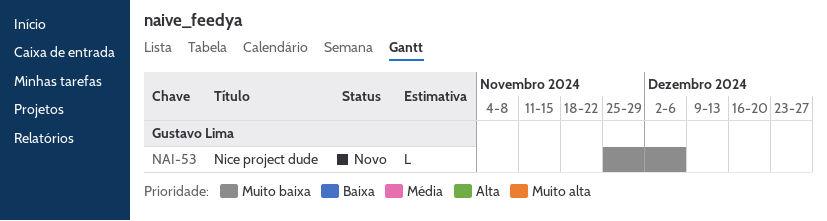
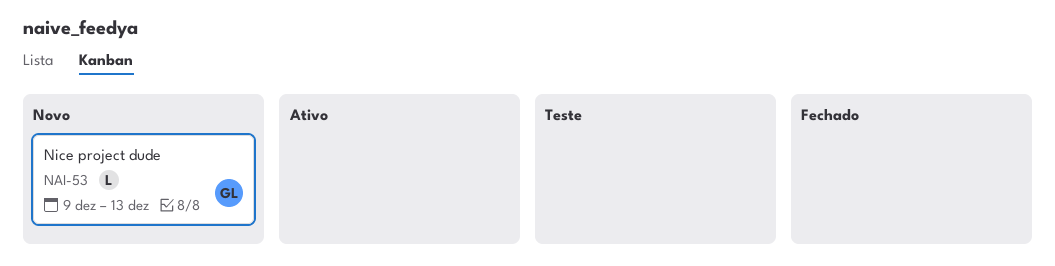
NAI-53, start: Nov 25 -> Dec 9
NAI-53, due: Dec 6 -> Dec 13

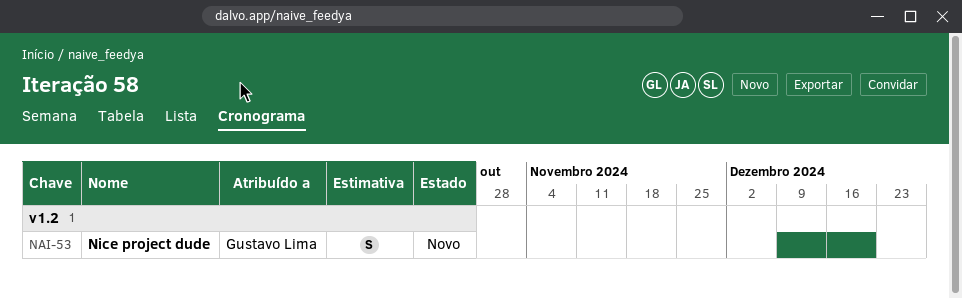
NAI-53, estimate: L -> S
NAI-53, due: Dec 13 -> Dec 20

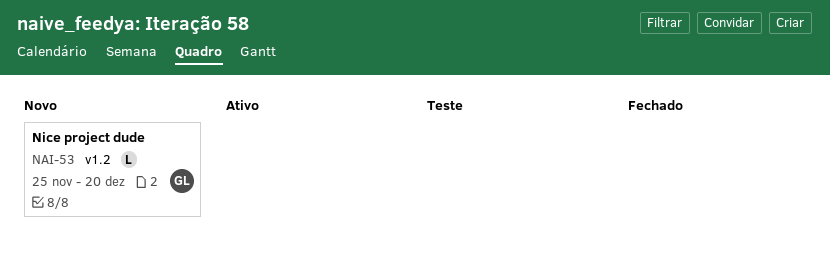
NAI-53, estimate: S -> L
NAI-53, start: Dec 9 -> Nov 25

